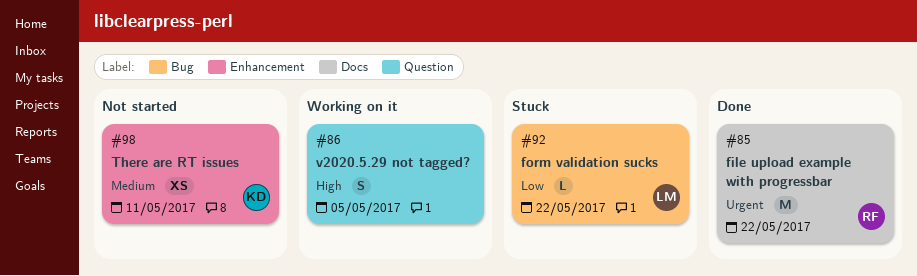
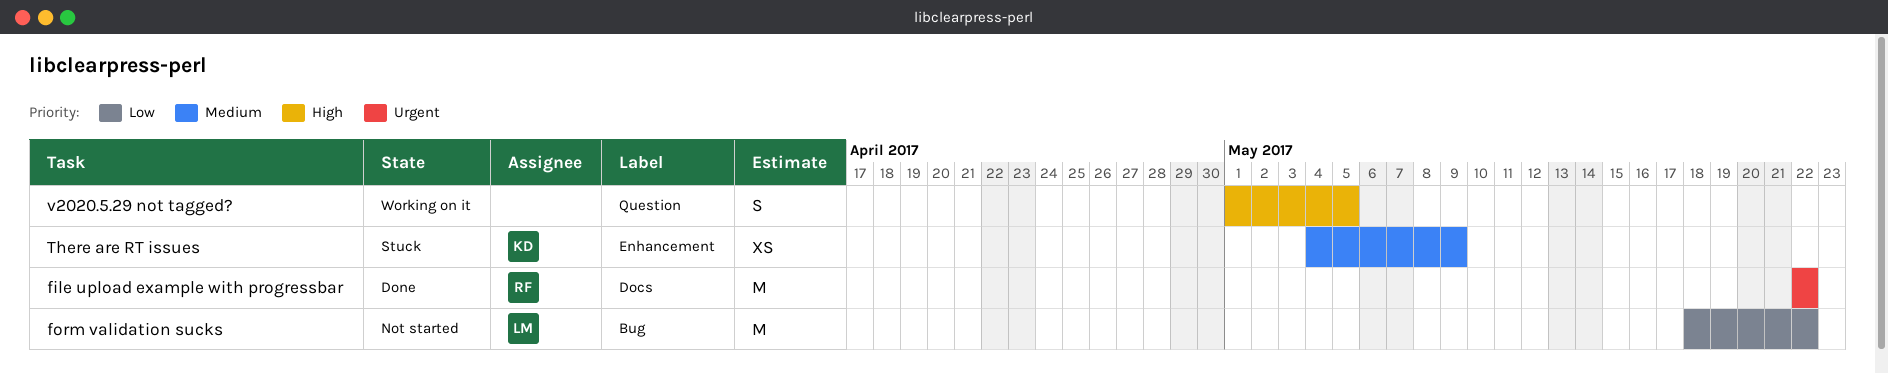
form validation sucks, status: Stuck -> Not started
form validation sucks, estimate: L -> M
There are RT issues, status: Not started -> Stuck
There are RT issues, due: May 11 -> May 9

